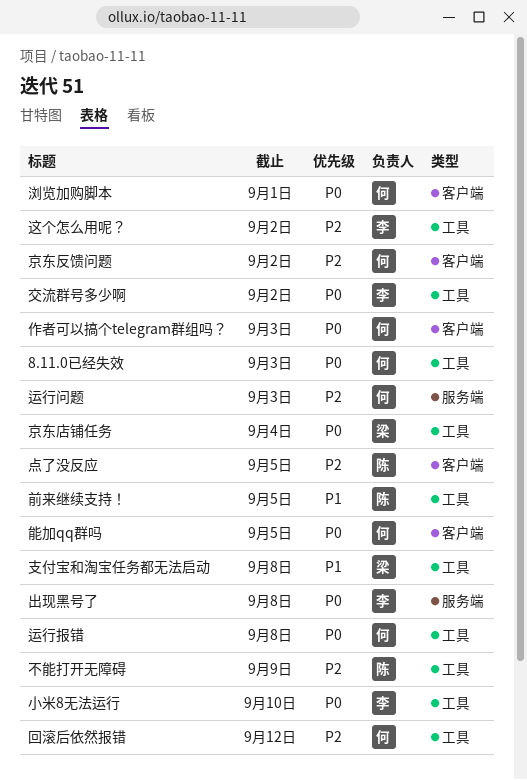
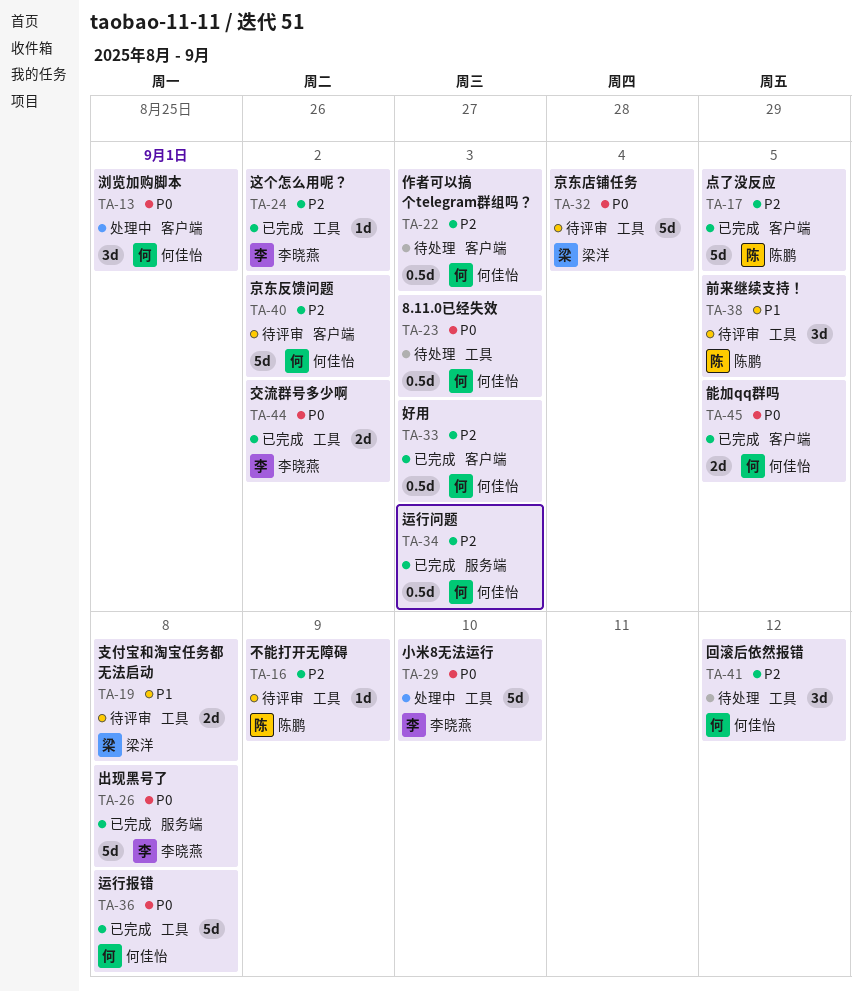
作者可以搞个telegram群组吗？, priority: P0 -> P2
好用: none -> present

